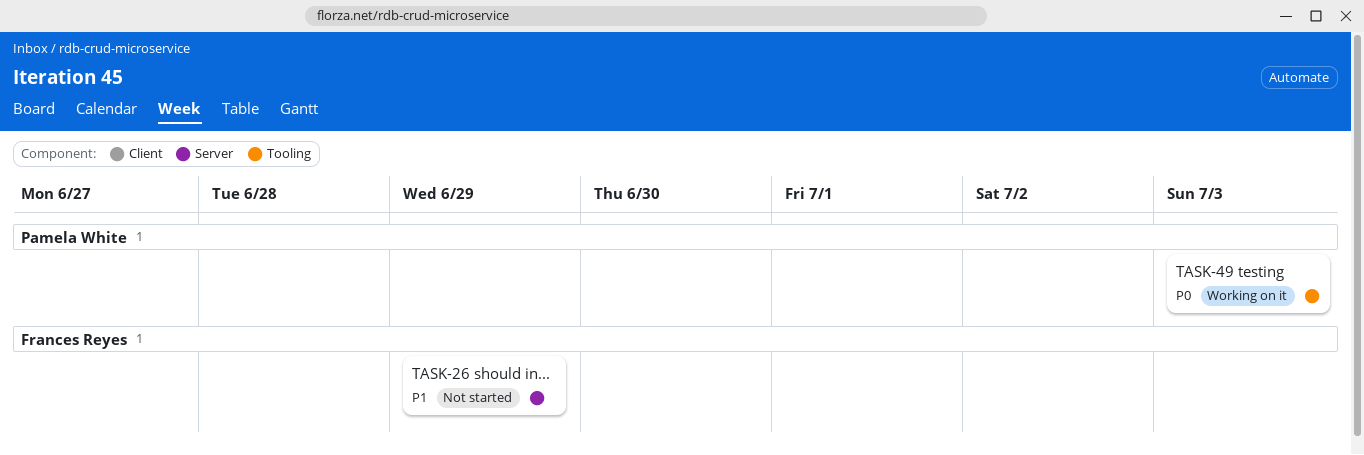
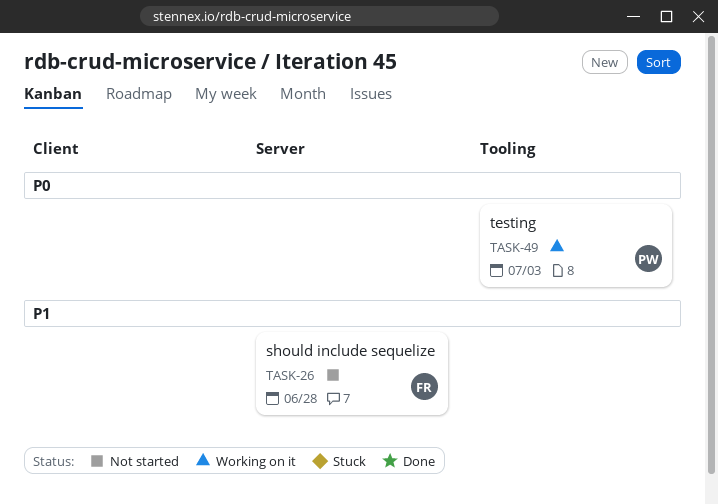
TASK-26, due: Jun 29 -> Jun 28

